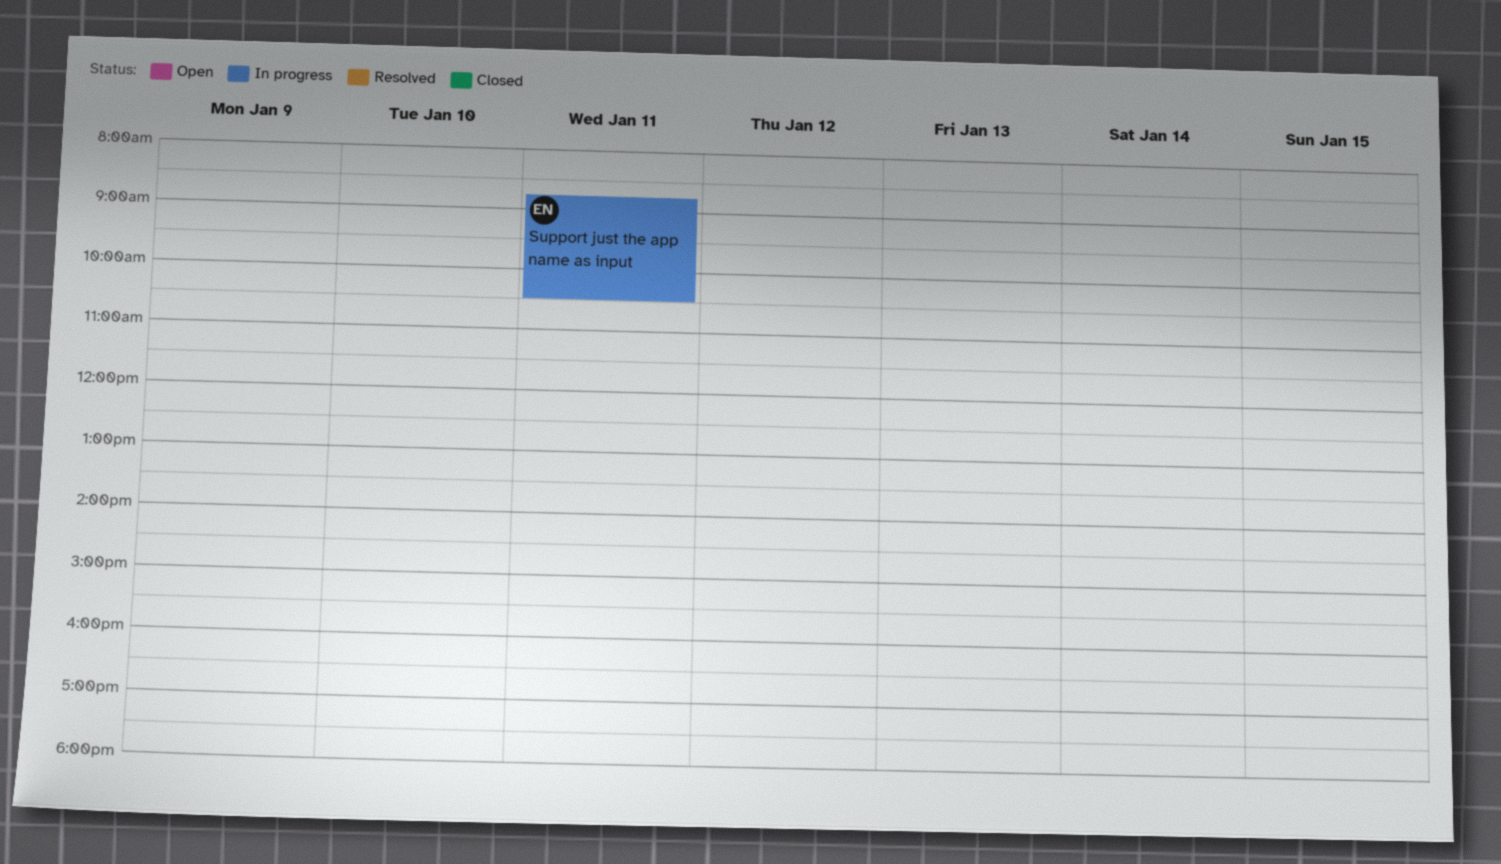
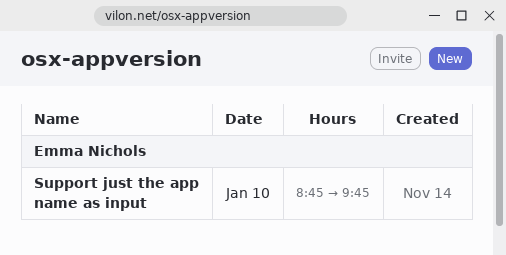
Support just the app name as input, day: Jan 11 -> Jan 10
Support just the app name as input, ends: 10:30 -> 09:45

